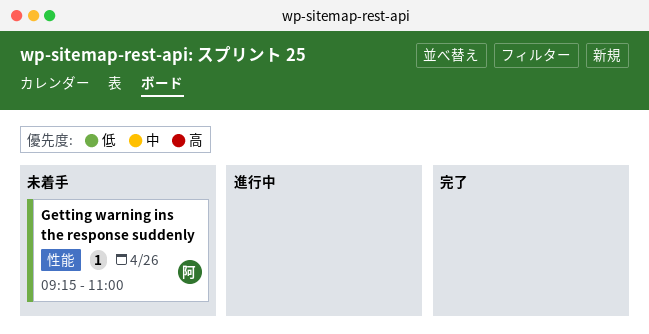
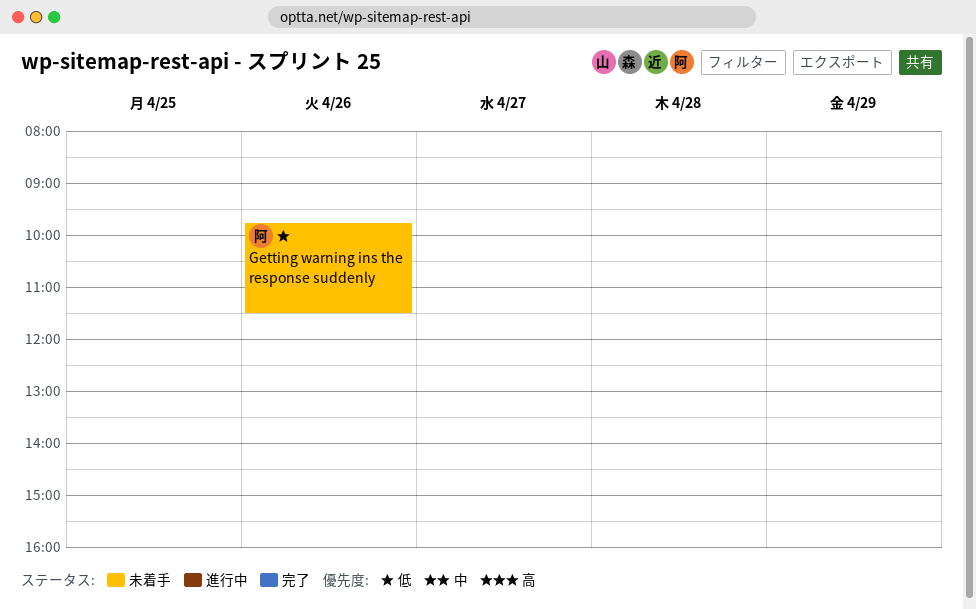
Getting warning ins the response suddenly, begins: 09:15 -> 09:45
Getting warning ins the response suddenly, ends: 11:00 -> 11:30

